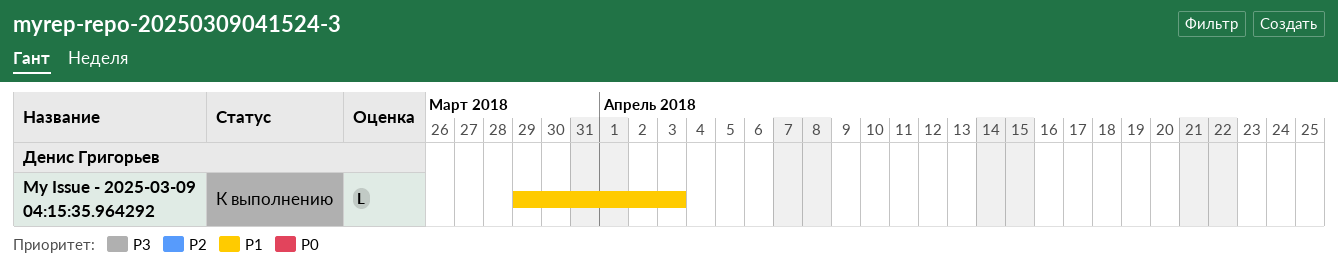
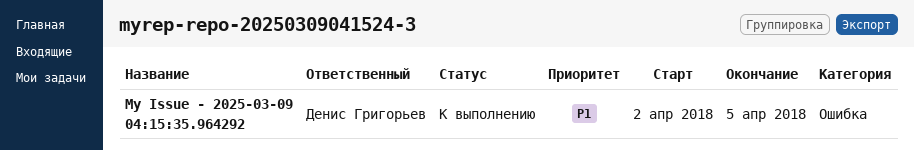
My Issue - 2025-03-09 04:15:35.964292, start: Mar 29 -> Apr 2
My Issue - 2025-03-09 04:15:35.964292, due: Apr 3 -> Apr 5

